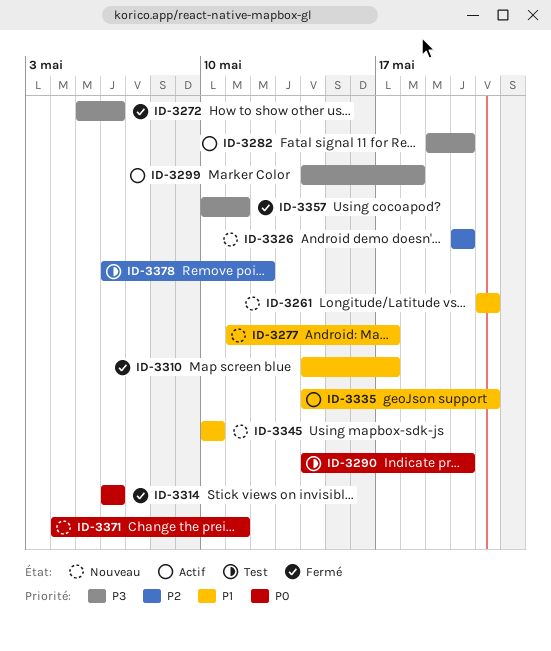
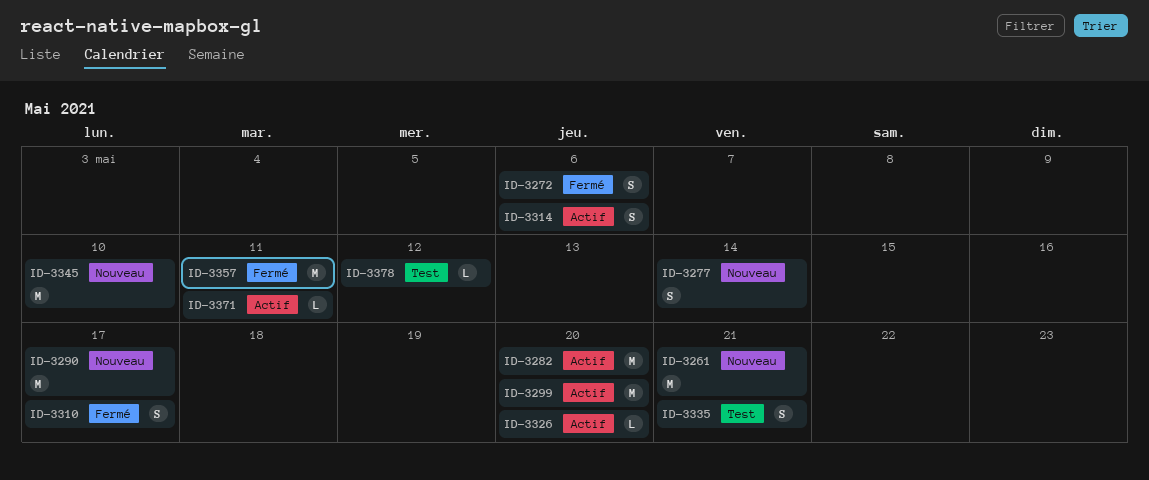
ID-3277, due: May 17 -> May 14
ID-3290, status: Test -> Nouveau
ID-3290, due: May 20 -> May 17
ID-3299, due: May 18 -> May 20
ID-3314, status: Fermé -> Actif
ID-3326, status: Nouveau -> Actif
ID-3335, status: Actif -> Test
ID-3371, status: Nouveau -> Actif

